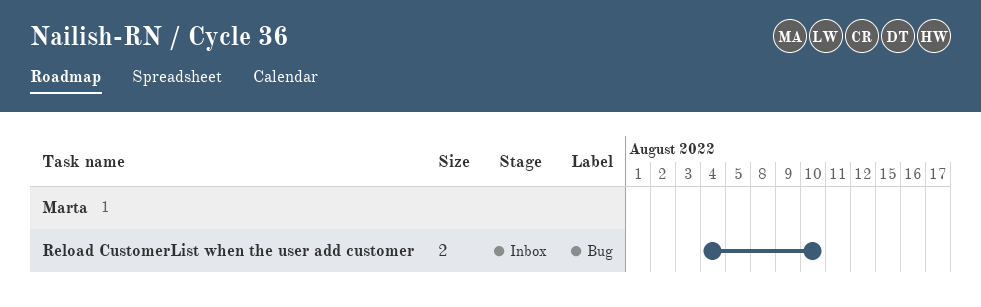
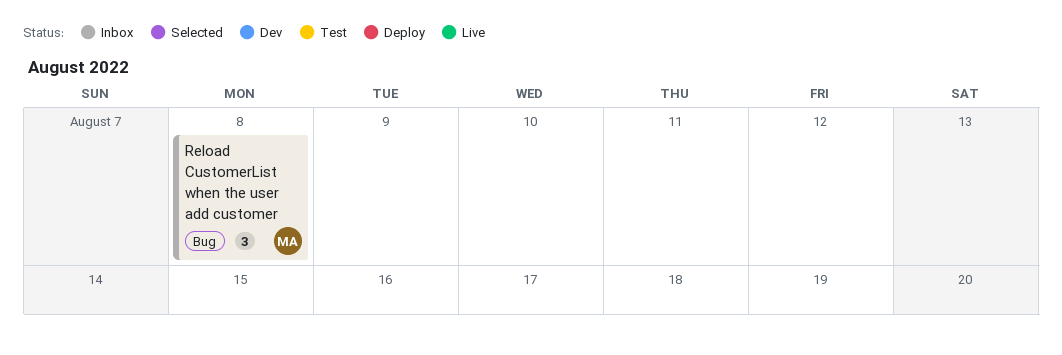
Reload CustomerList when the user add customer, estimate: 2 -> 3
Reload CustomerList when the user add customer, due: Aug 10 -> Aug 8

